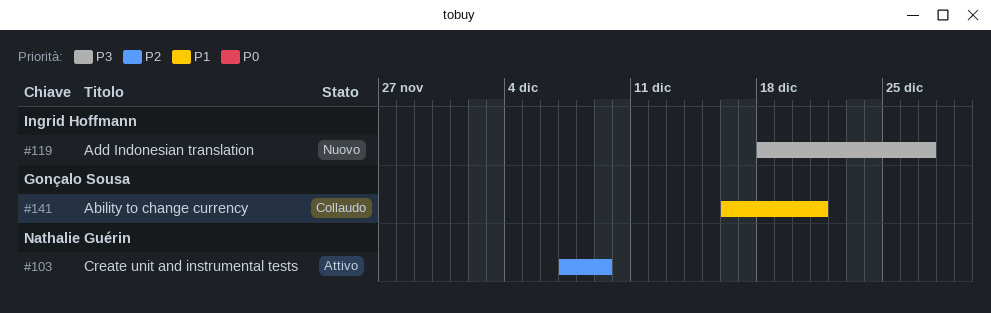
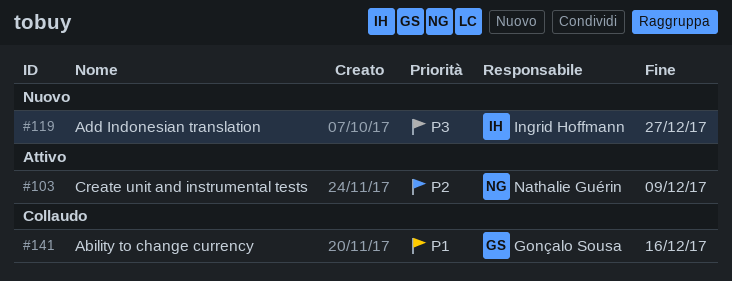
#141, due: Dec 21 -> Dec 16

